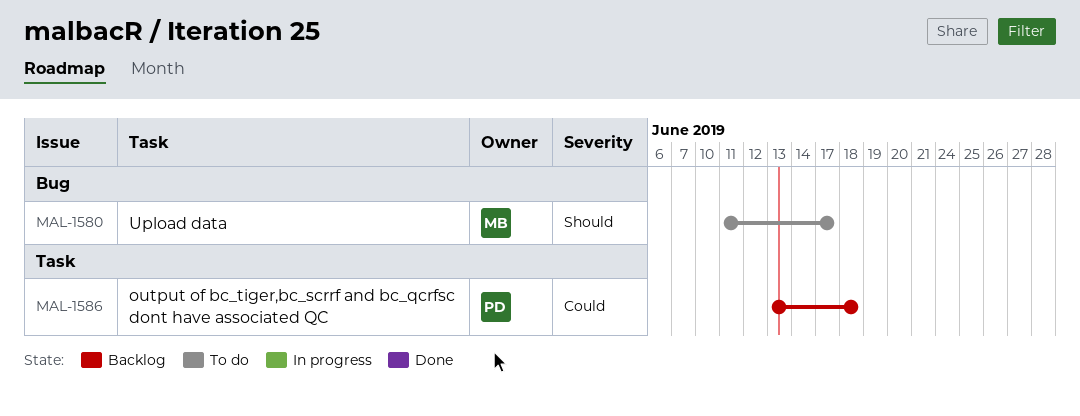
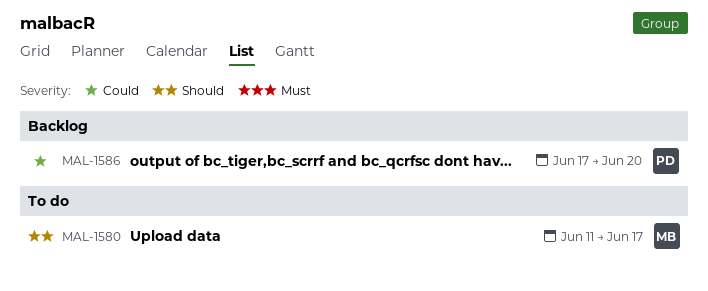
MAL-1586, start: Jun 13 -> Jun 17
MAL-1586, due: Jun 18 -> Jun 20

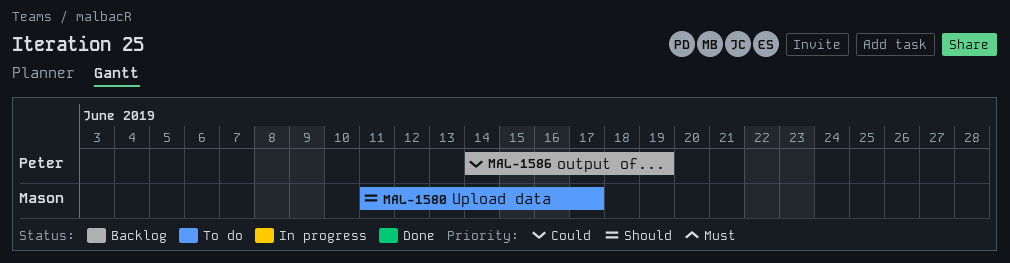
MAL-1586, start: Jun 17 -> Jun 14
MAL-1586, due: Jun 20 -> Jun 19

